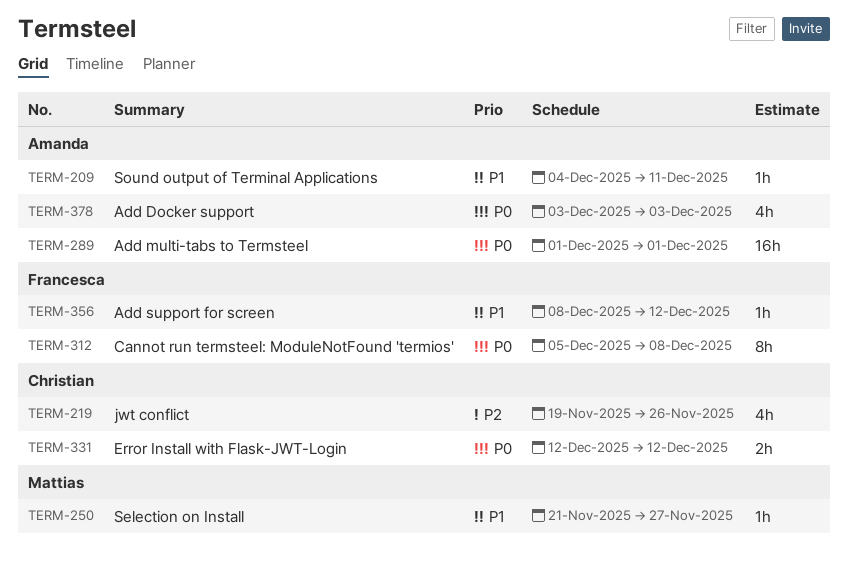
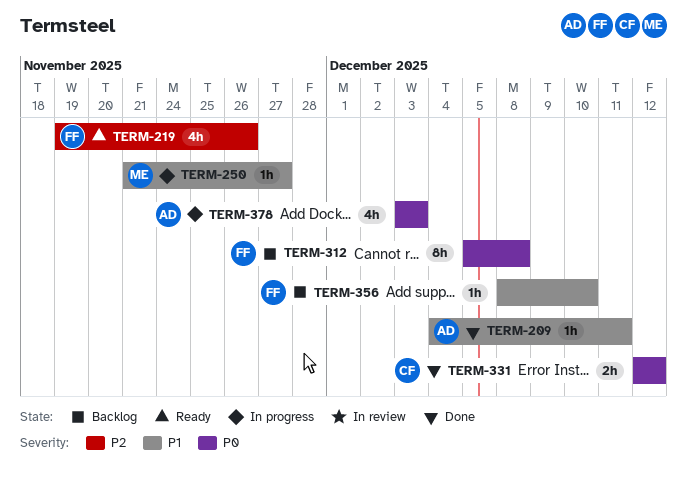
TERM-219, owner: Christian -> Francesca
TERM-289: present -> none
TERM-356, due: Dec 12 -> Dec 10

